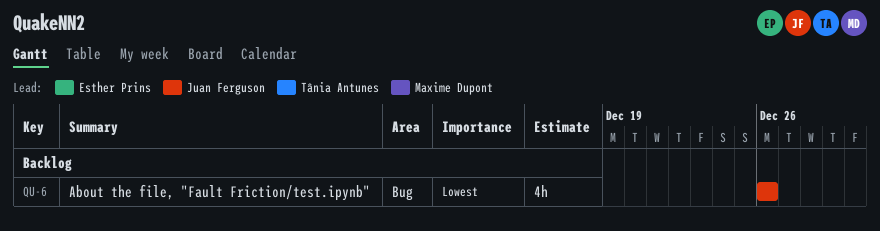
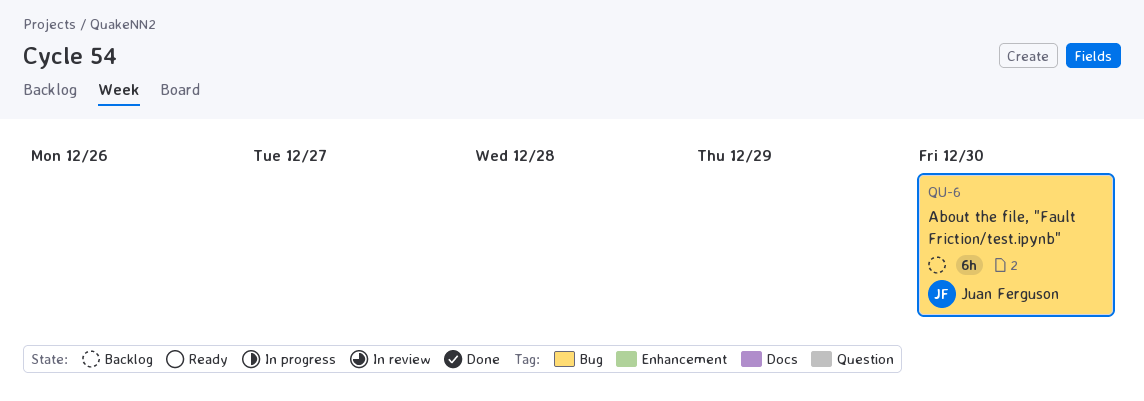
QU-6, estimate: 4h -> 6h
QU-6, due: Dec 26 -> Dec 30

